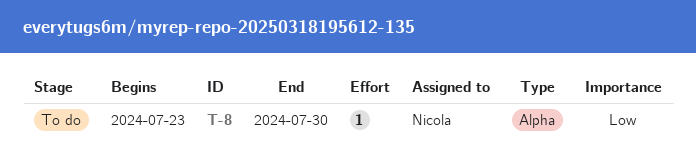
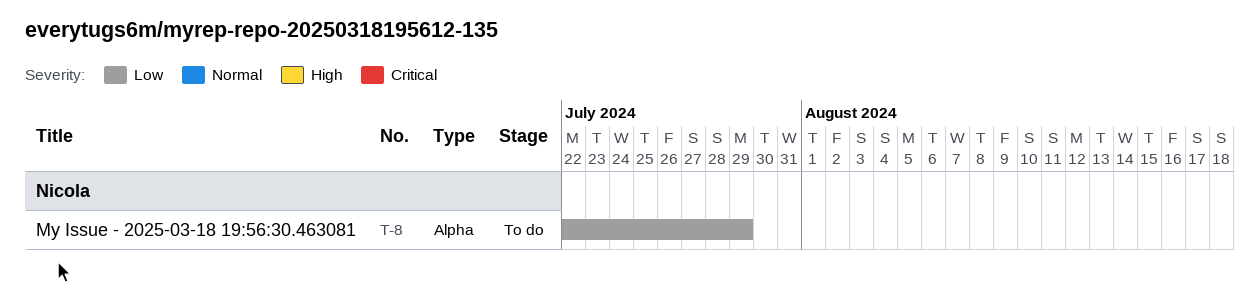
T-8, start: Jul 23 -> Jul 22
T-8, due: Jul 30 -> Jul 29

